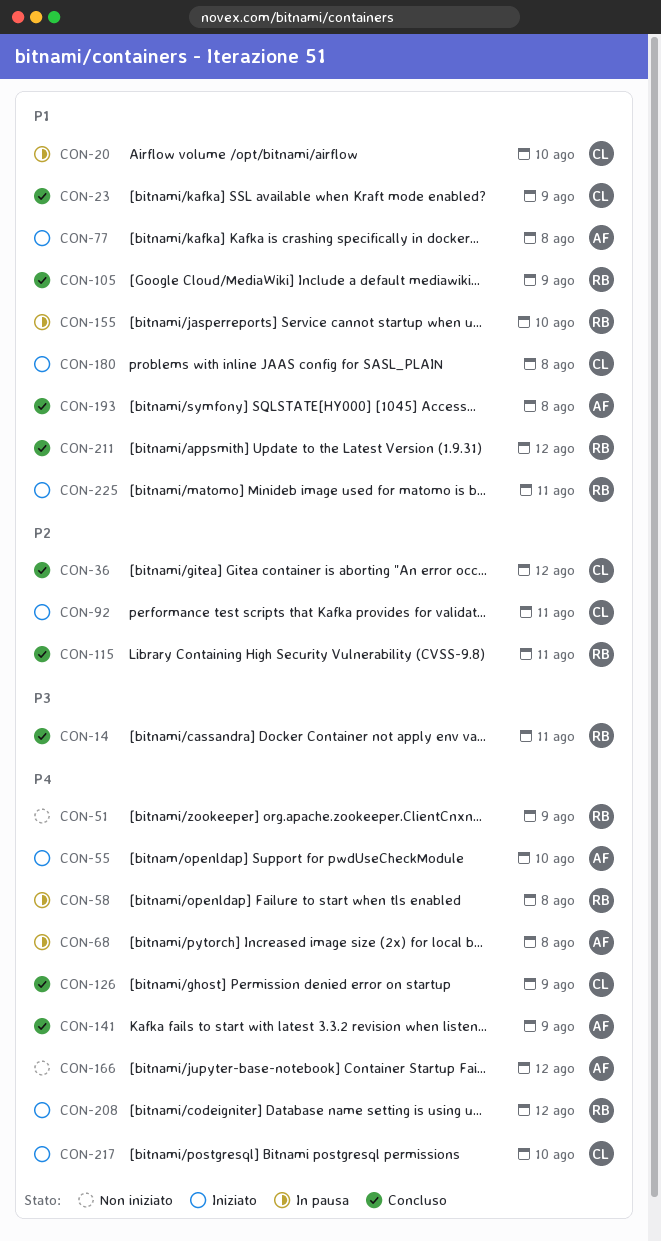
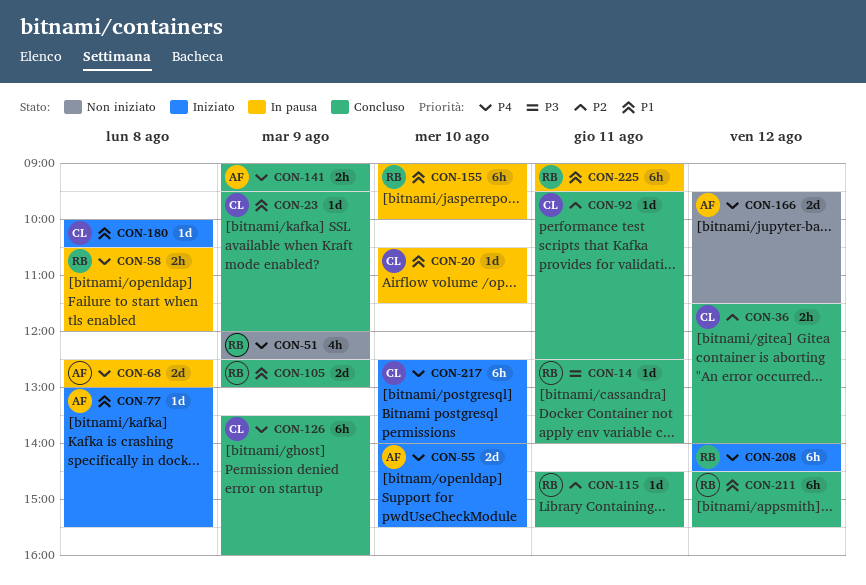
CON-92, status: Iniziato -> Concluso
CON-193: present -> none
CON-225, status: Iniziato -> In pausa

